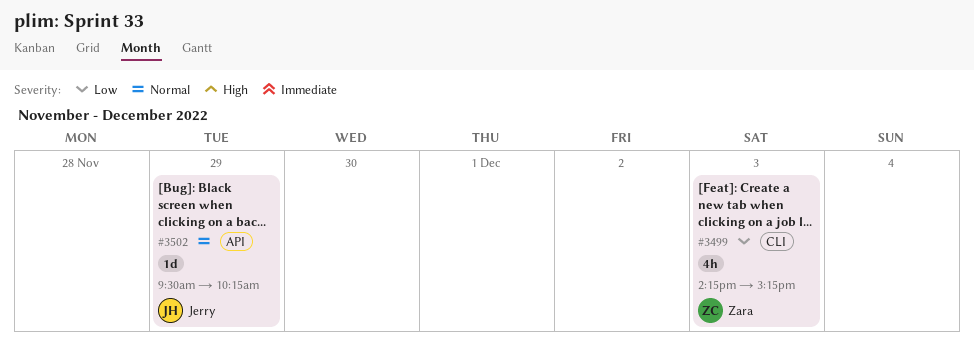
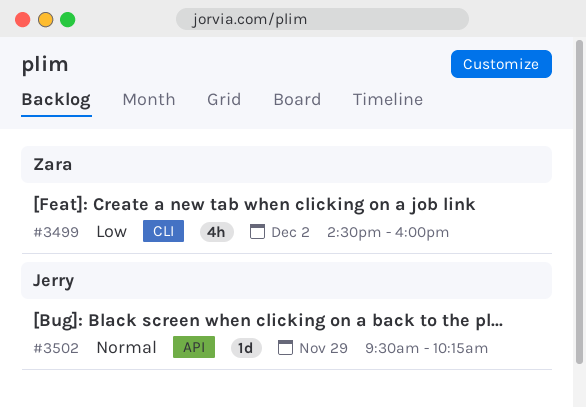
#3499, day: Dec 3 -> Dec 2
#3499, begins: 14:15 -> 14:30
#3499, ends: 15:15 -> 16:00

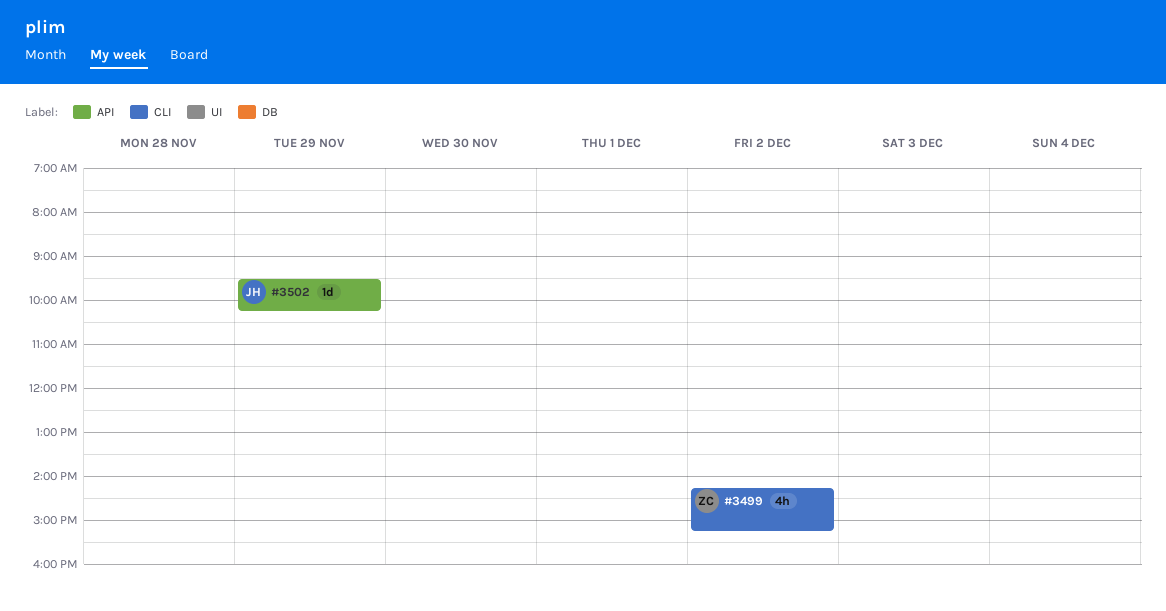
#3499, begins: 14:30 -> 14:15
#3499, ends: 16:00 -> 15:15

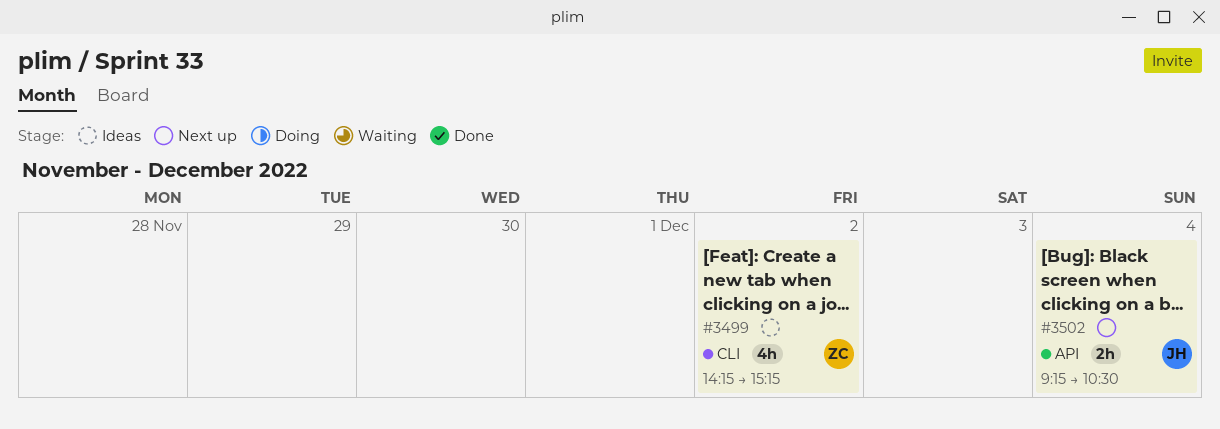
#3502, estimate: 1d -> 2h
#3502, day: Nov 29 -> Dec 4
#3502, begins: 09:30 -> 09:15
#3502, ends: 10:15 -> 10:30

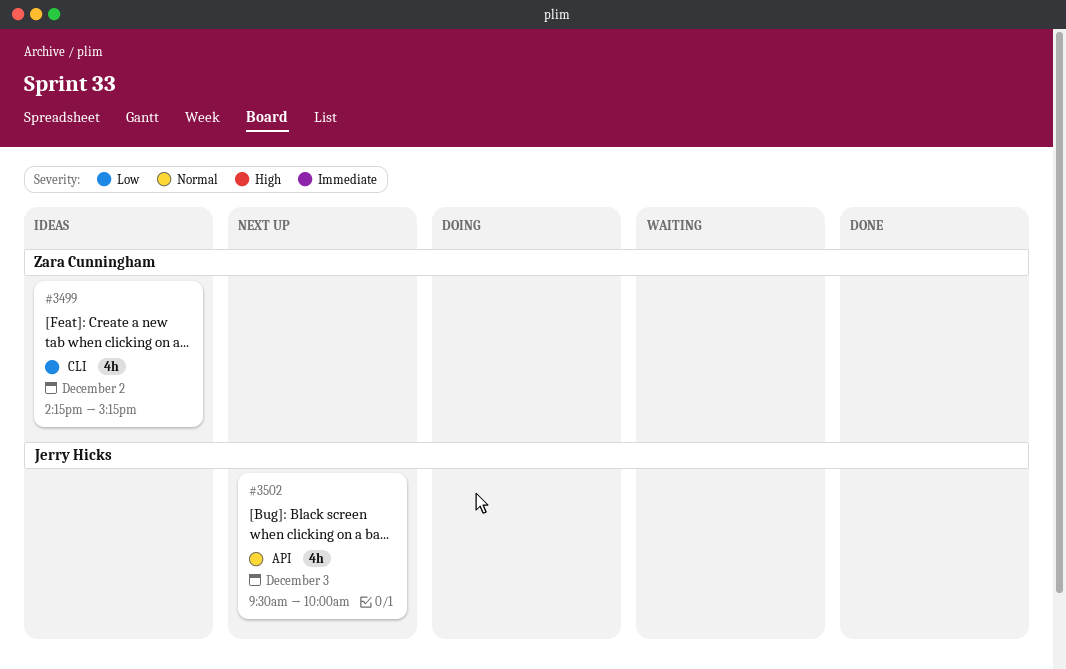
#3502, estimate: 2h -> 4h
#3502, day: Dec 4 -> Dec 3
#3502, begins: 09:15 -> 09:30
#3502, ends: 10:30 -> 10:00

